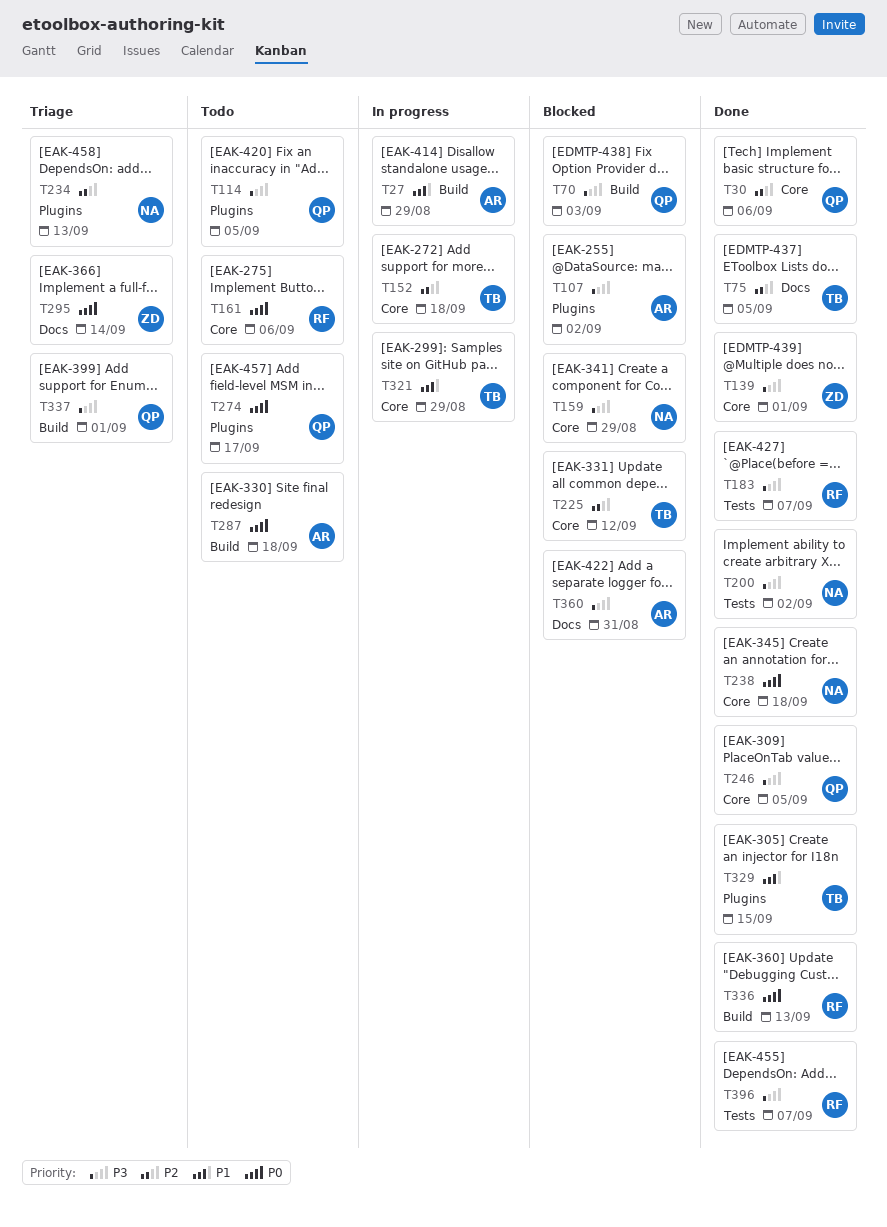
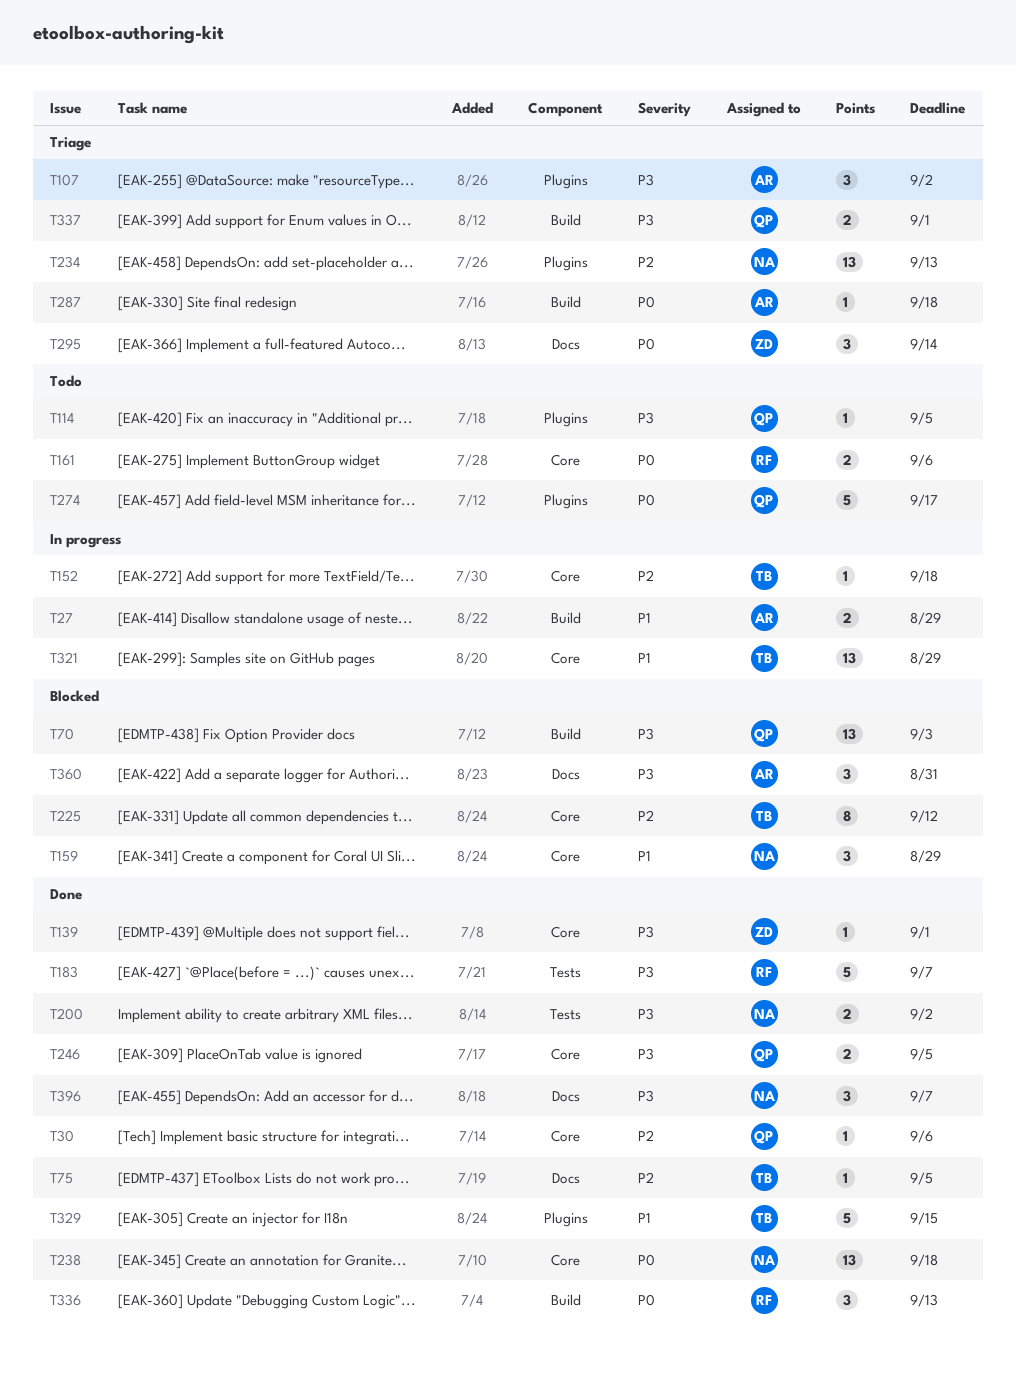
T107, status: Blocked -> Triage
T159, priority: P3 -> P1
T287, status: Todo -> Triage
T396, owner: RF -> NA
T396, label: Tests -> Docs

